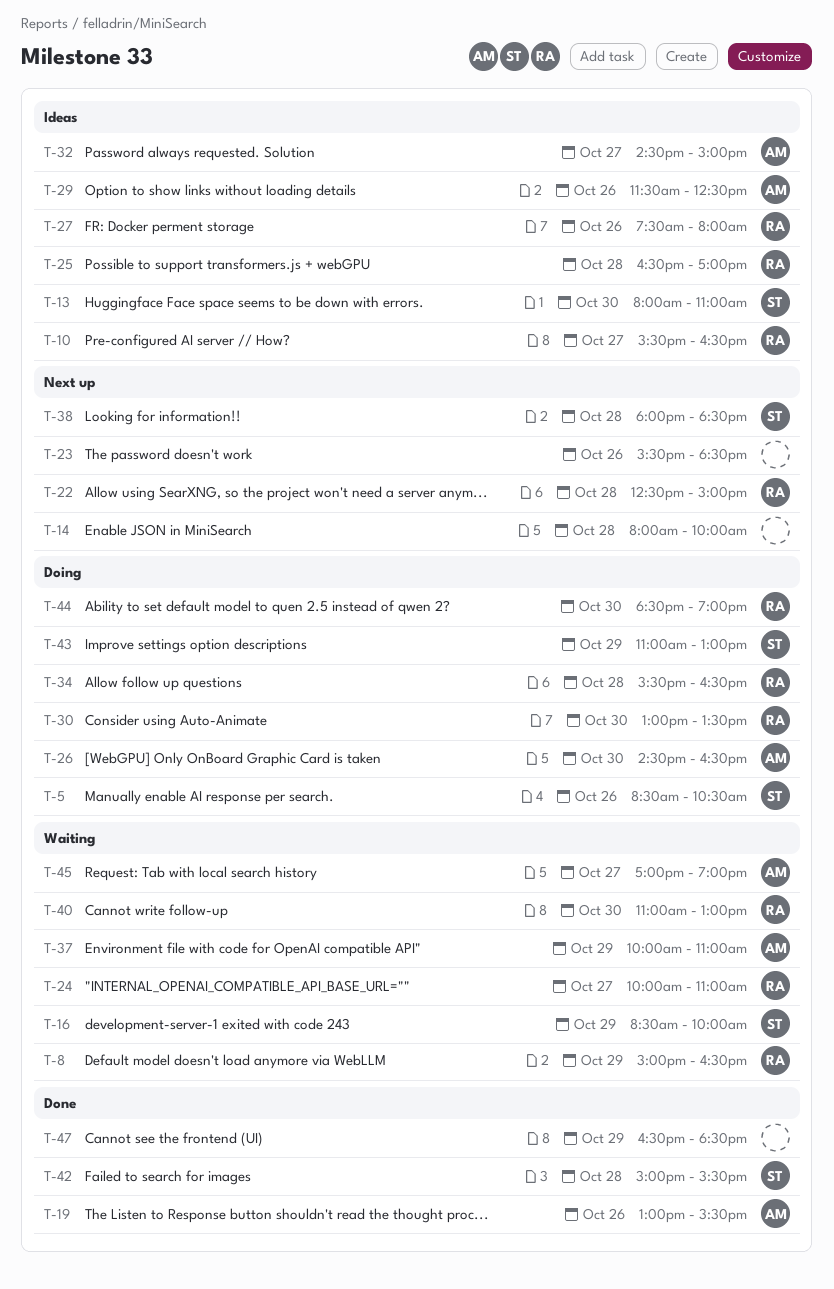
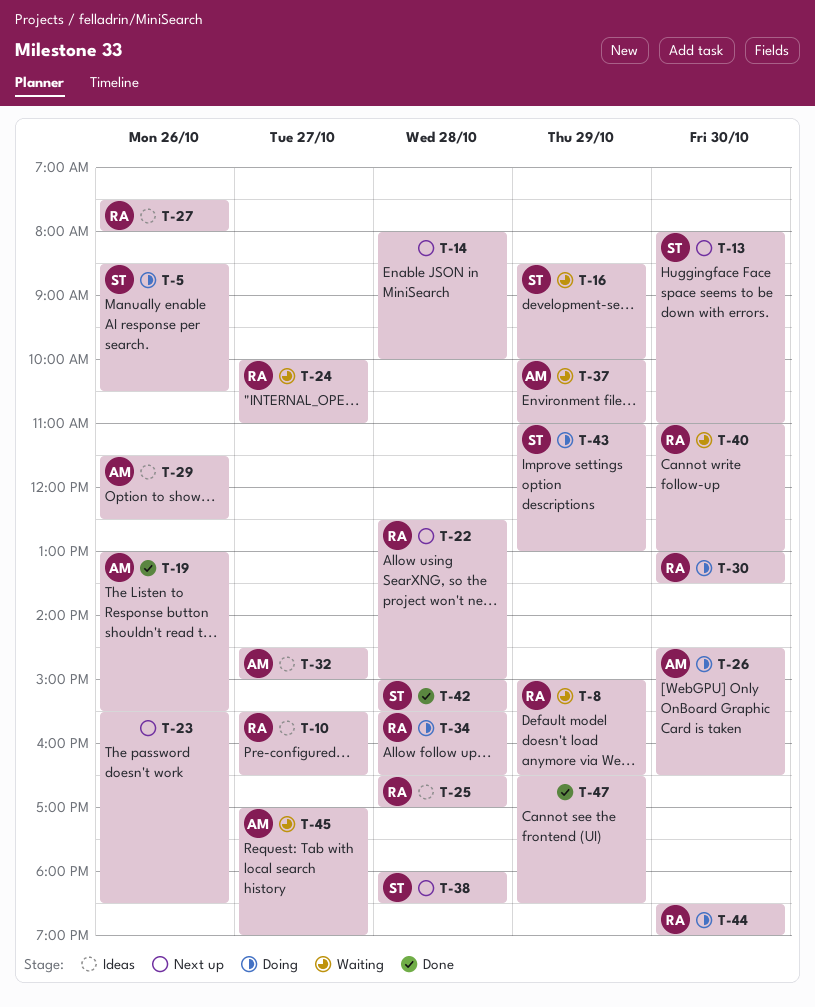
T-13, status: Ideas -> Next up

